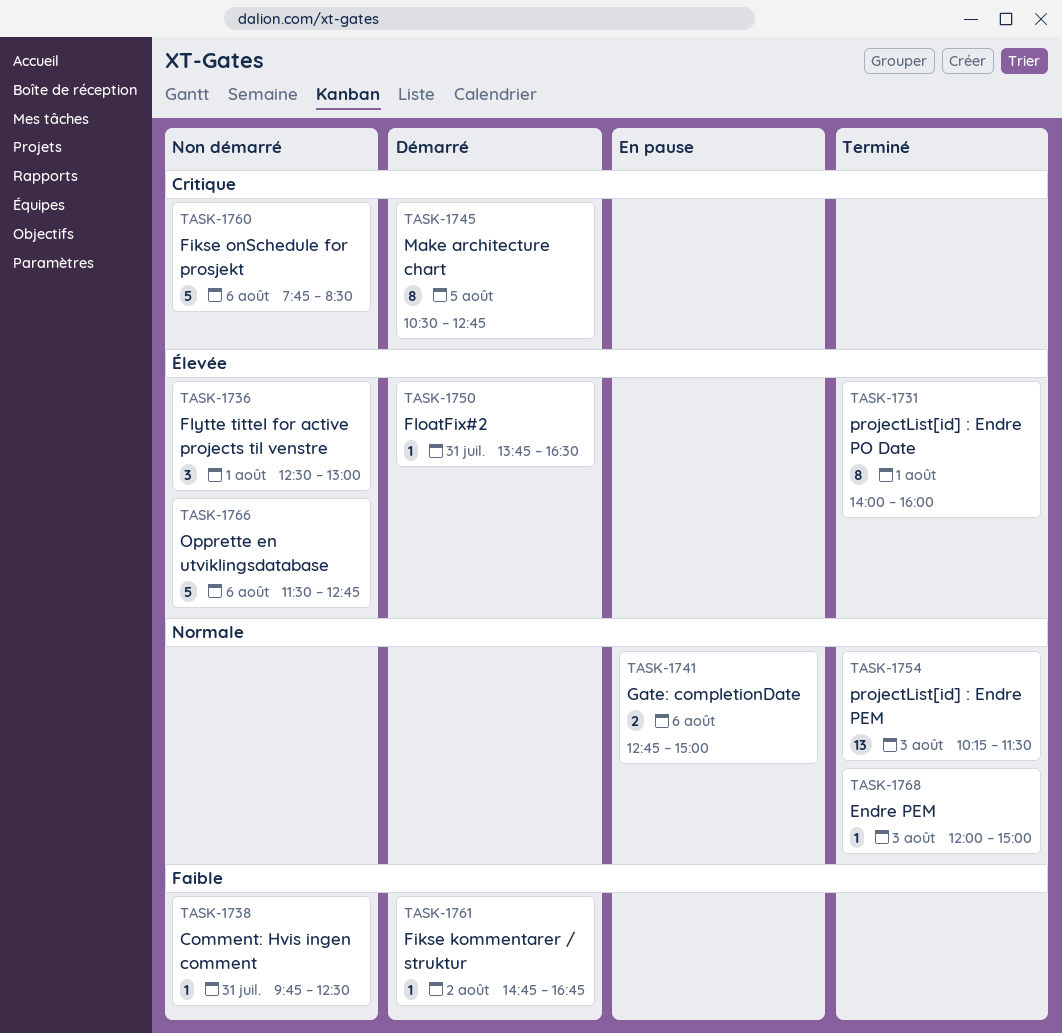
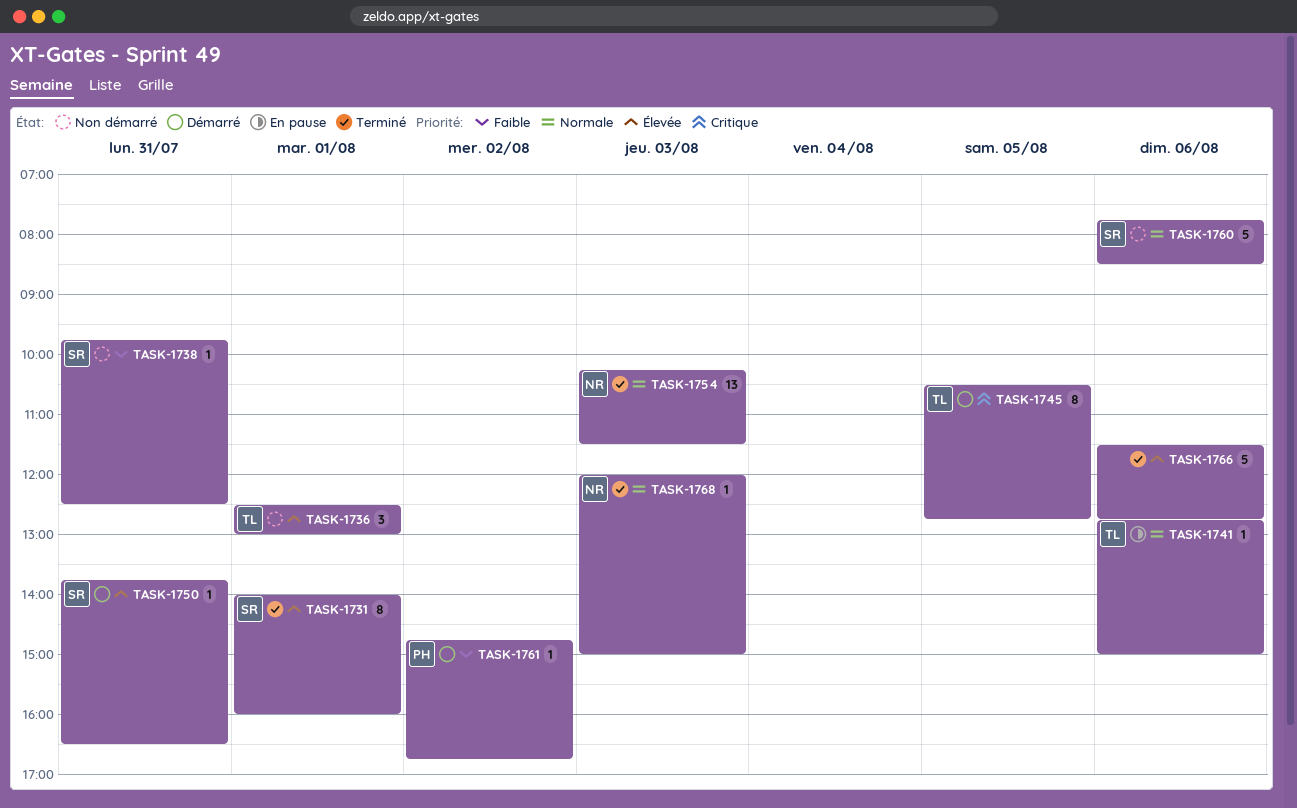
TASK-1741, estimate: 2 -> 1
TASK-1760, priority: Critique -> Normale
TASK-1766, status: Non démarré -> Terminé

